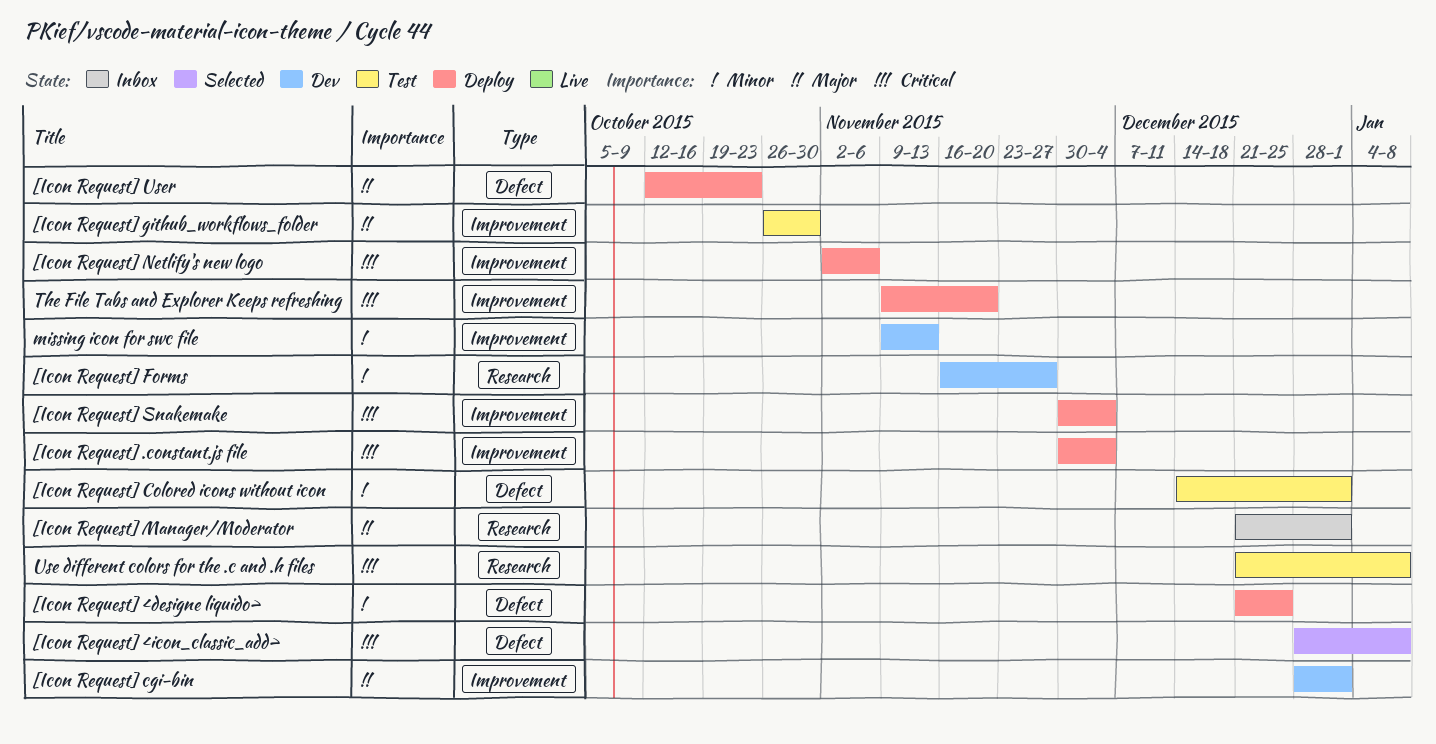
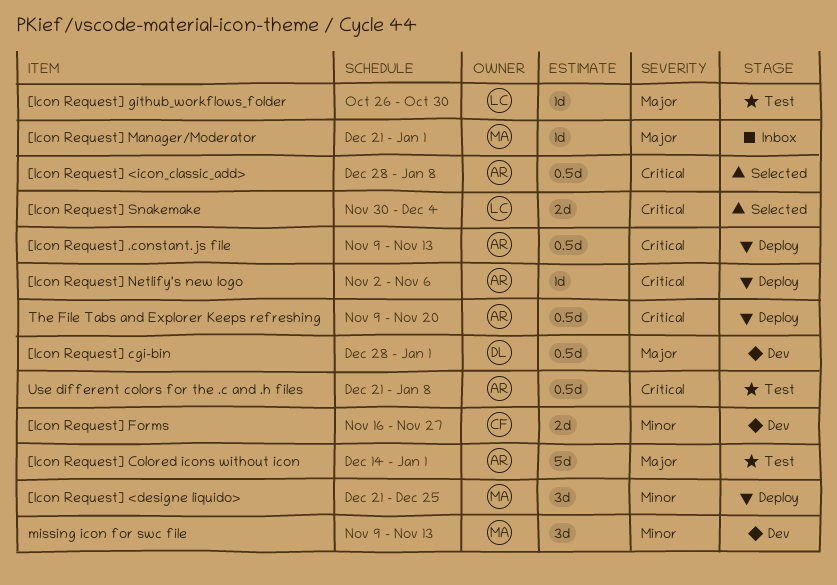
[Icon Request] .constant.js file, start: Nov 30 -> Nov 9
[Icon Request] .constant.js file, due: Dec 4 -> Nov 13
[Icon Request] Colored icons without icon, priority: Minor -> Major
[Icon Request] Snakemake, status: Deploy -> Selected
[Icon Request] User: present -> none

